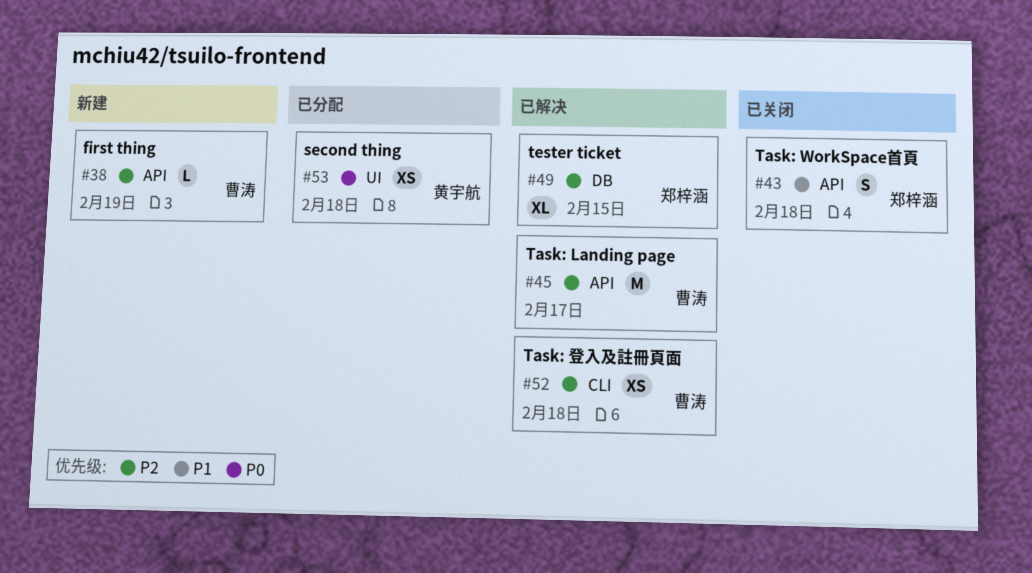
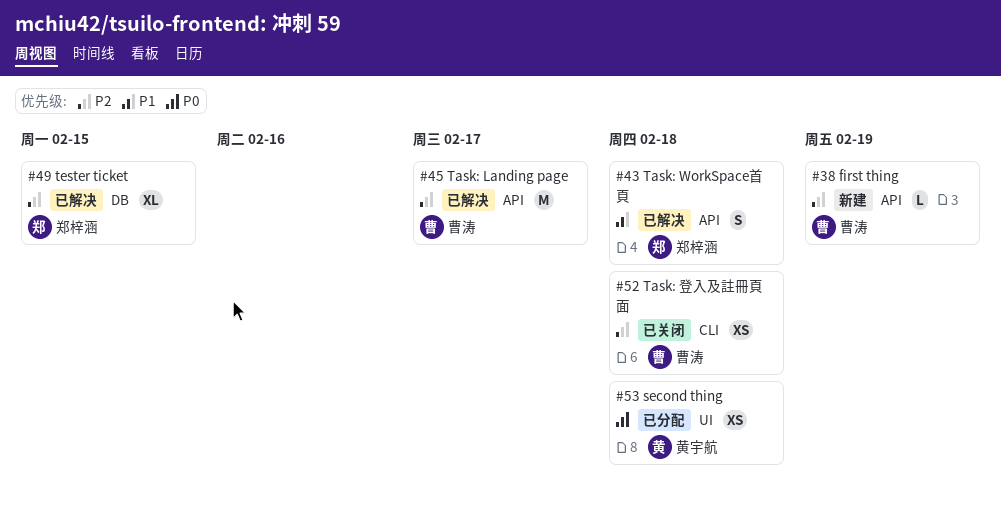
#43, status: 已关闭 -> 已解决
#52, status: 已解决 -> 已关闭

